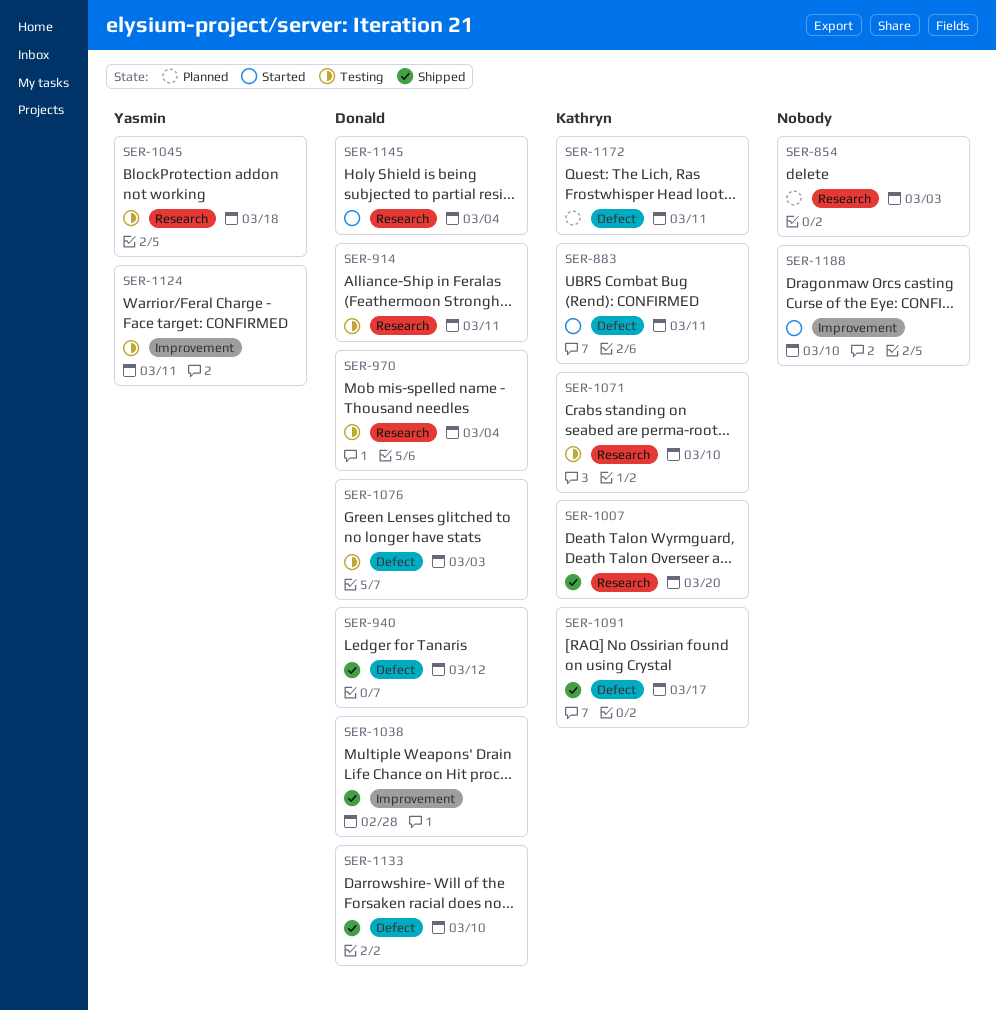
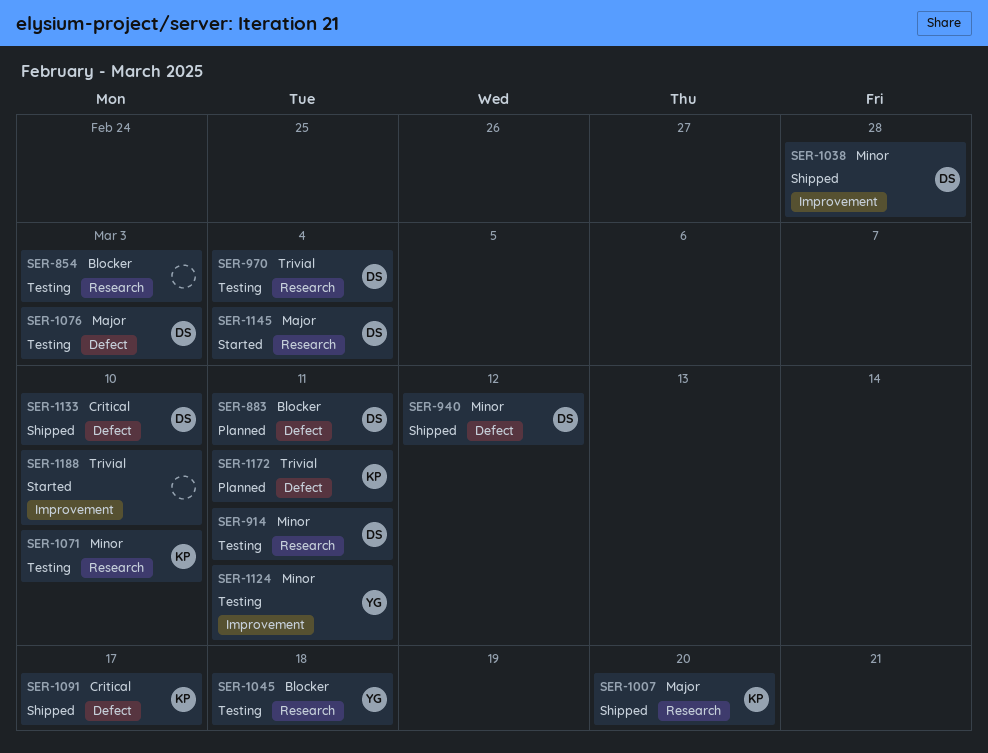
SER-854, status: Planned -> Testing
SER-883, status: Started -> Planned
SER-883, owner: Kathryn -> Donald

